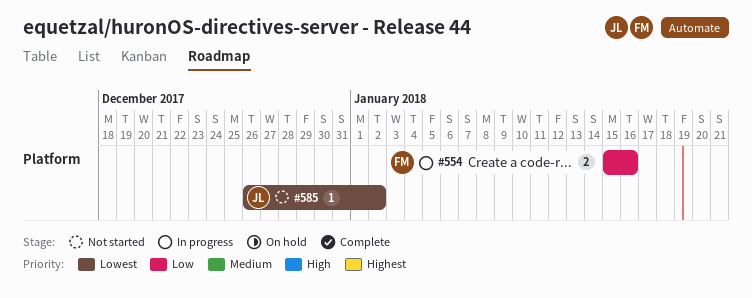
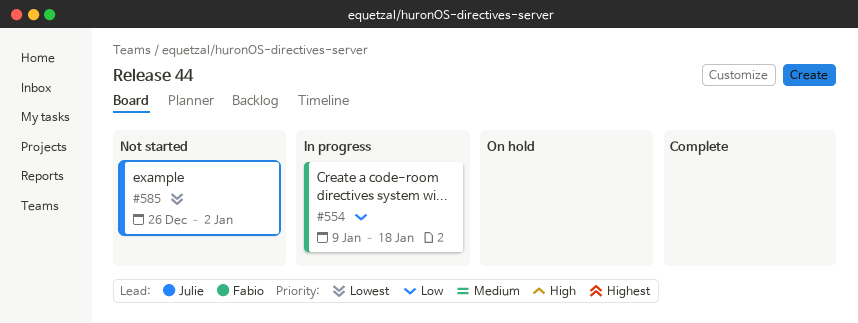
#554, start: Jan 15 -> Jan 9
#554, due: Jan 16 -> Jan 18

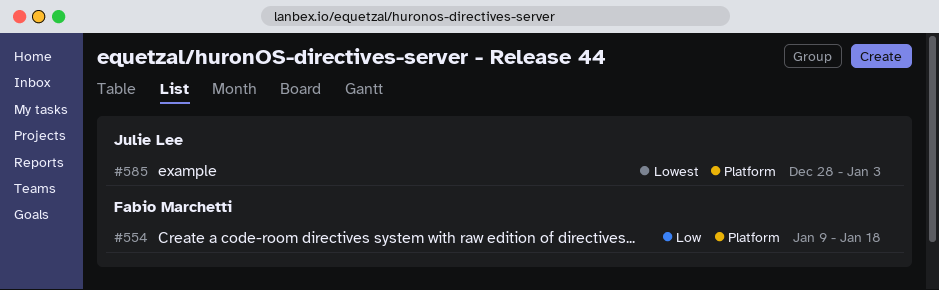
#585, start: Dec 26 -> Dec 28
#585, due: Jan 2 -> Jan 3

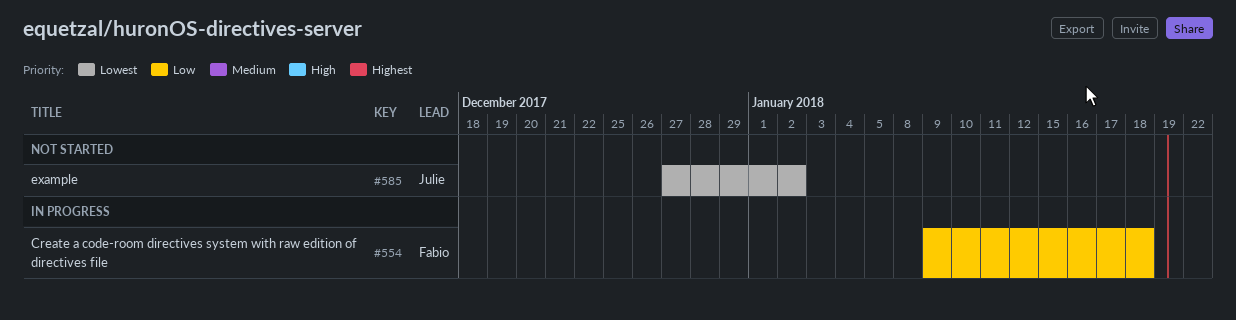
#585, start: Dec 28 -> Dec 27
#585, due: Jan 3 -> Jan 2

